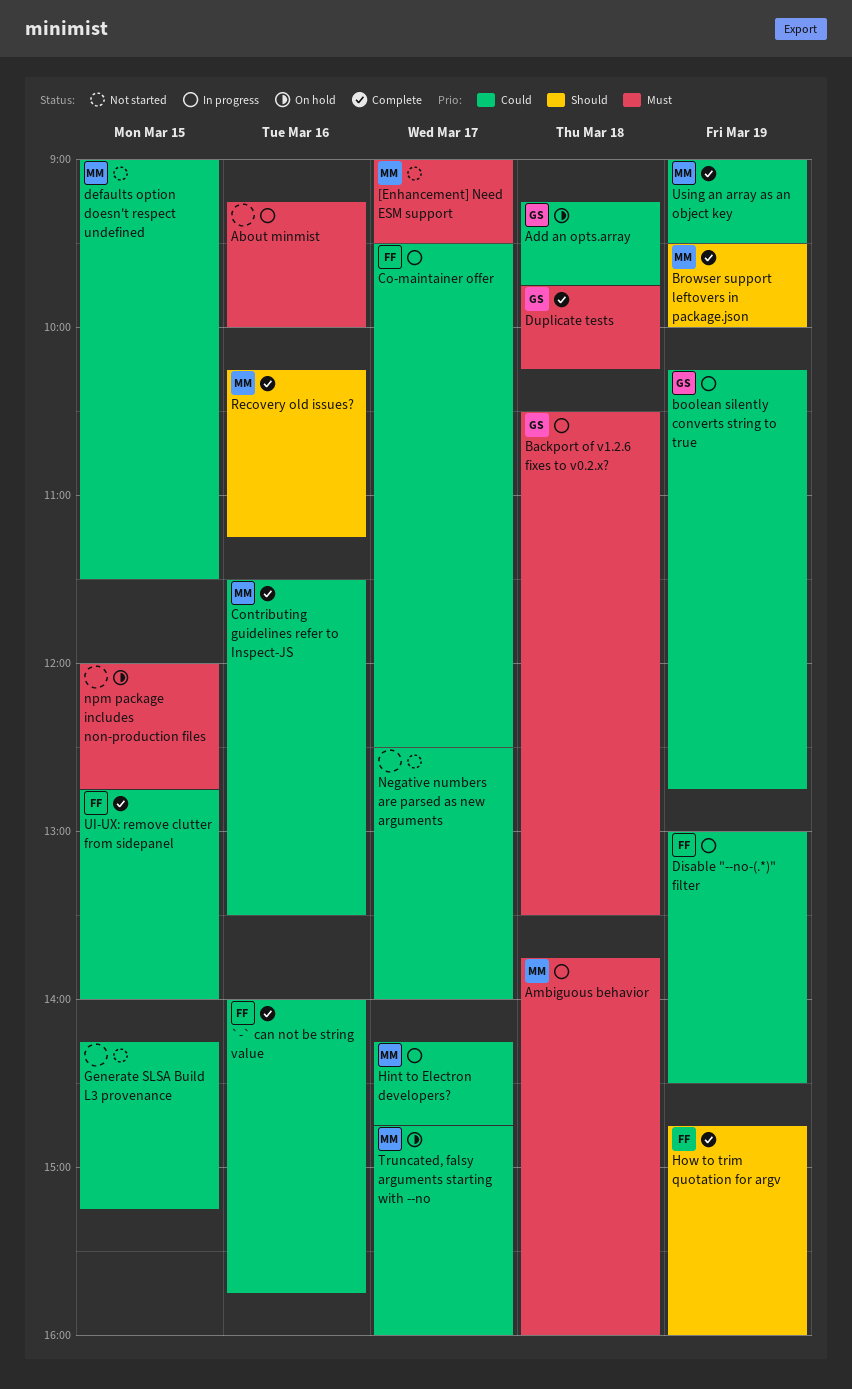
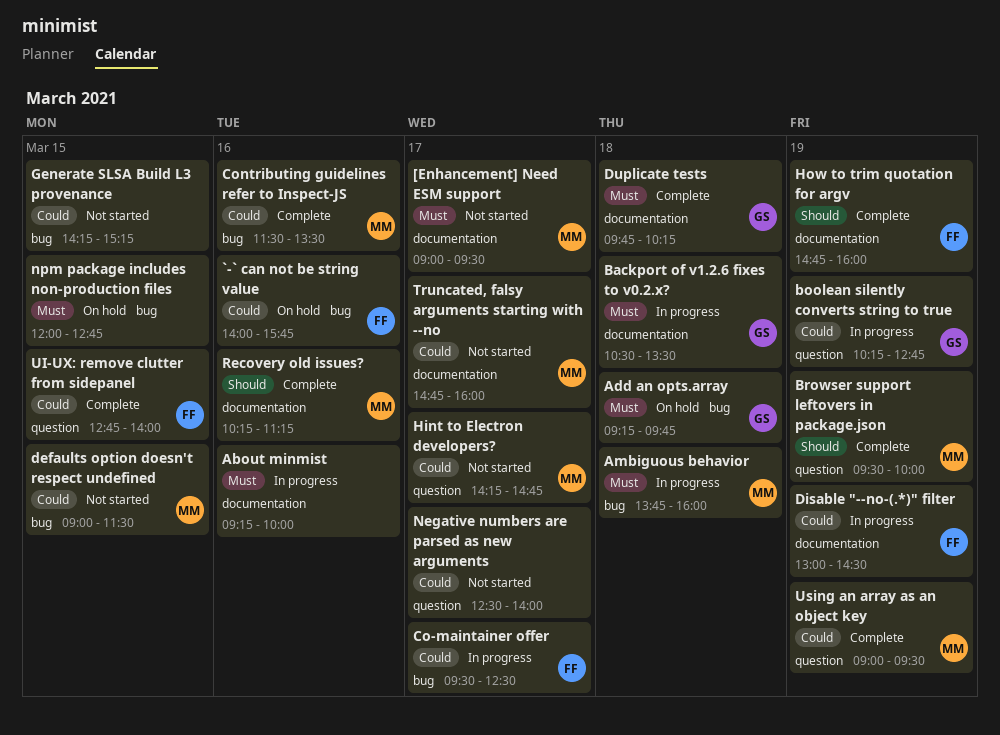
`-` can not be string value, status: Complete -> On hold
Add an opts.array, priority: Could -> Must
Hint to Electron developers?, status: In progress -> Not started
Truncated, falsy arguments starting with --no, status: On hold -> Not started

